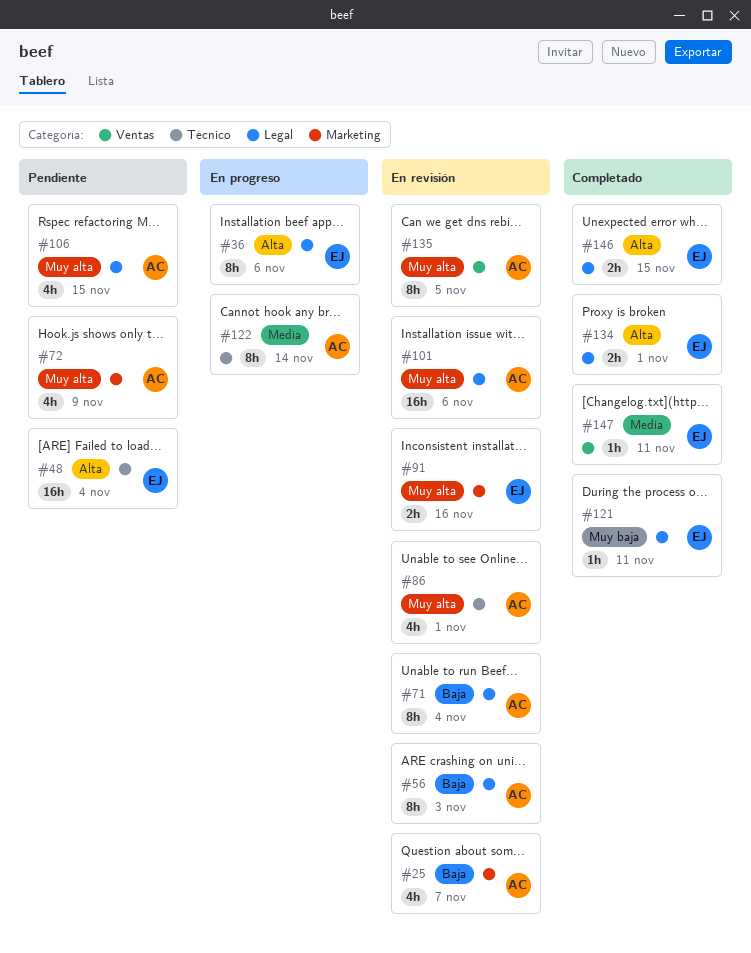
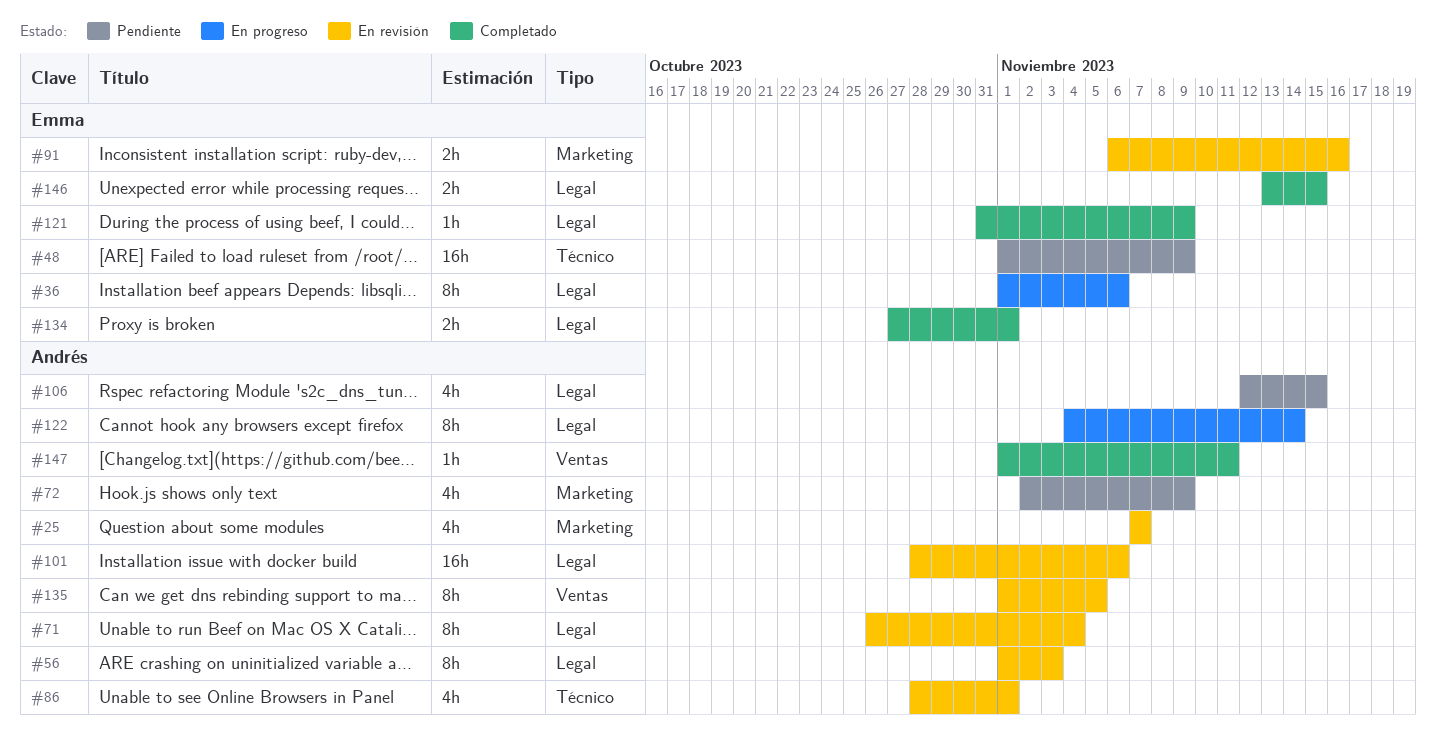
#48, due: Nov 4 -> Nov 9
#121, due: Nov 11 -> Nov 9
#122, label: Técnico -> Legal
#147, owner: Emma -> Andrés

